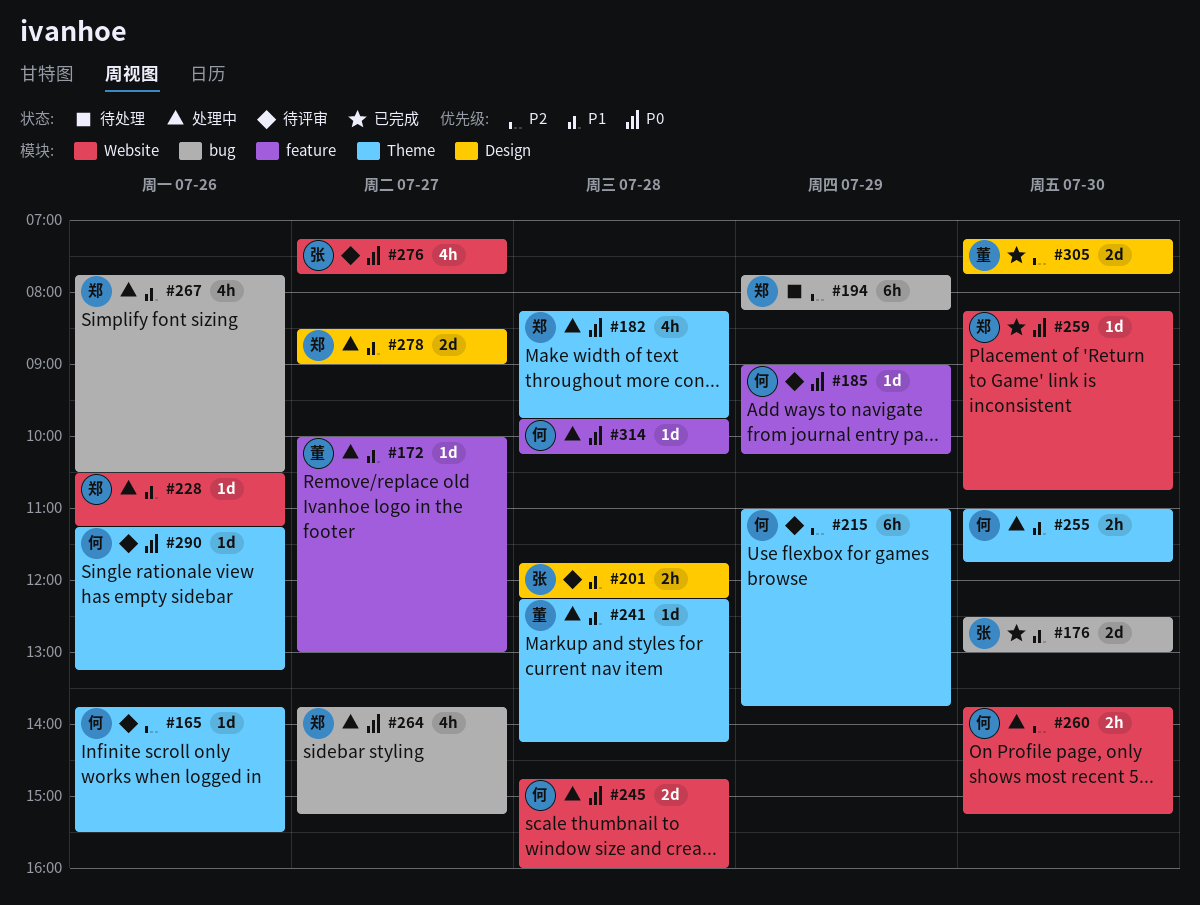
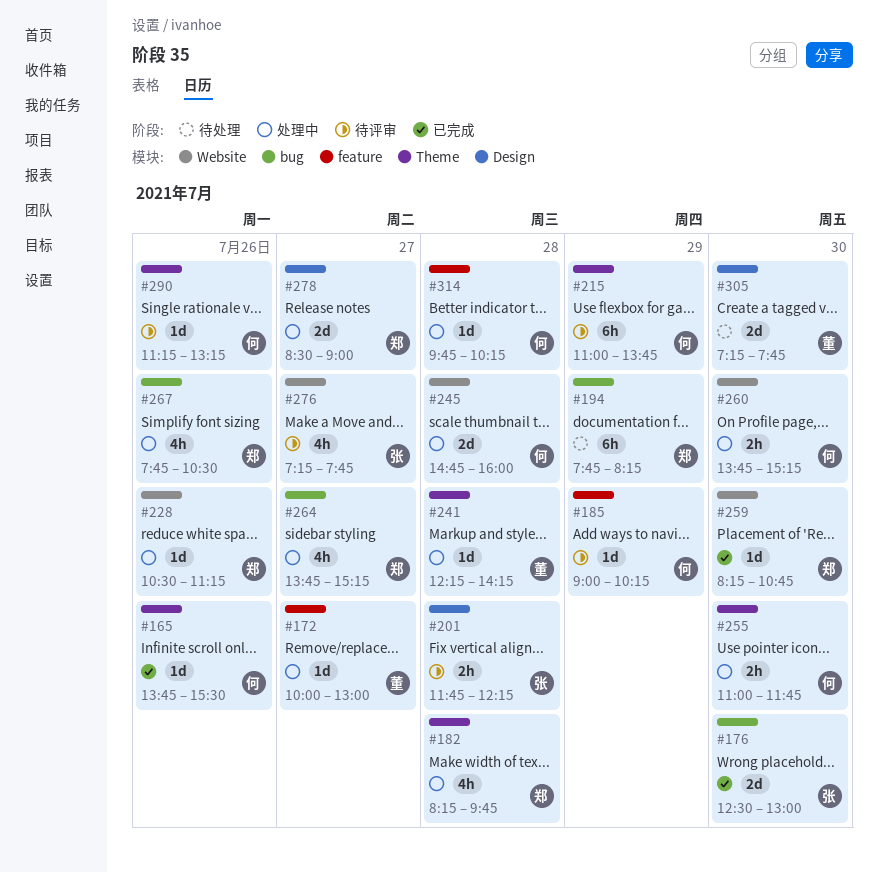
#165, status: 待评审 -> 已完成
#305, status: 已完成 -> 待处理

